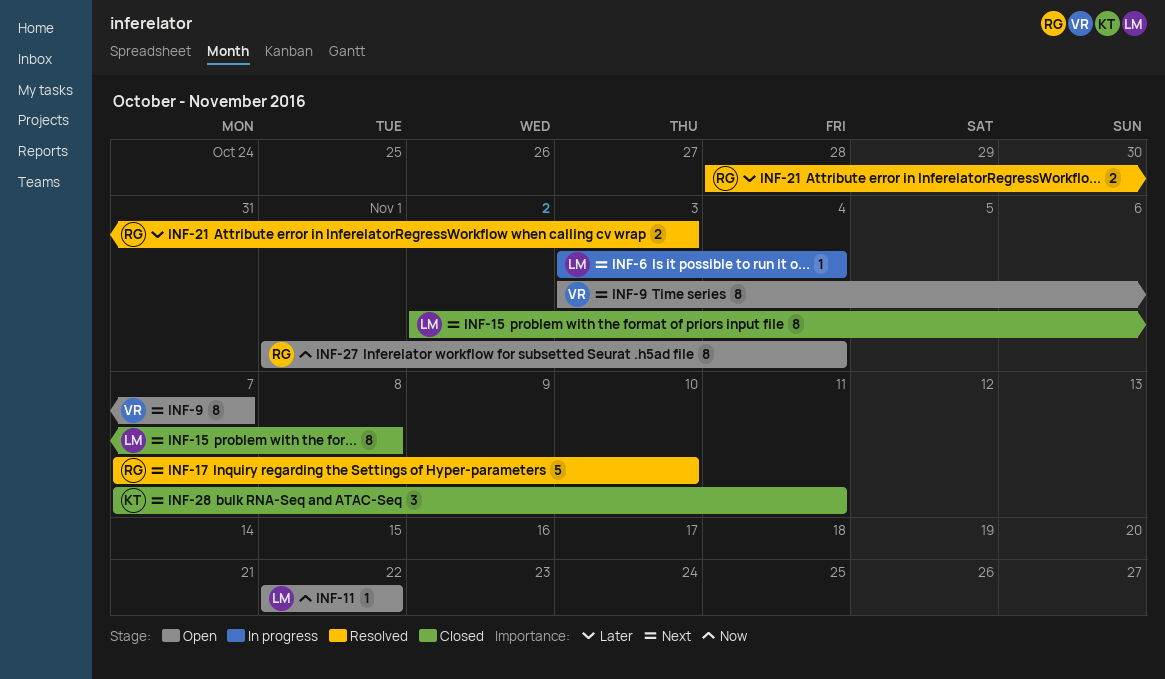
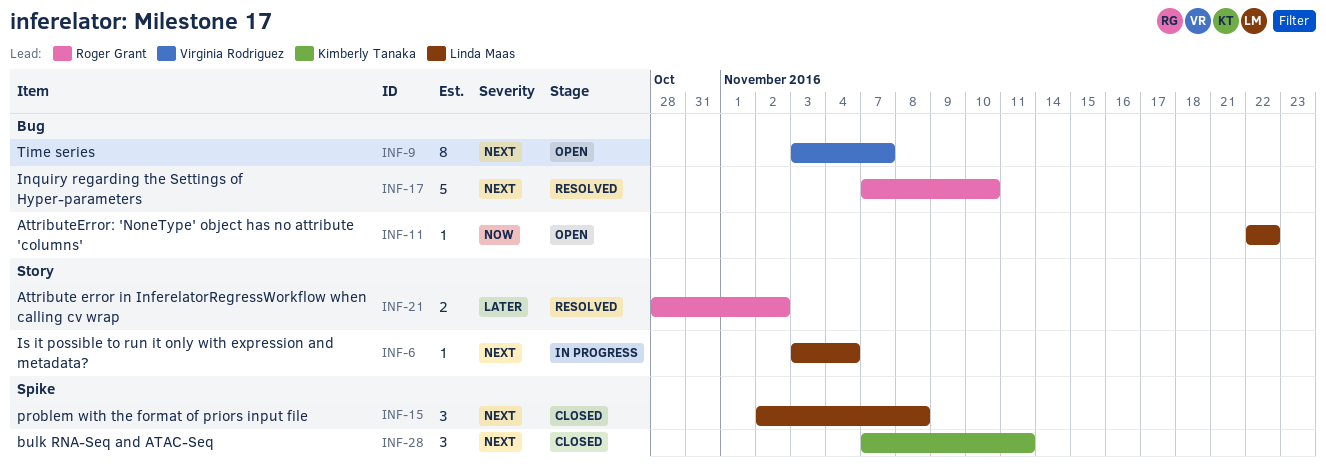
INF-15, estimate: 8 -> 3
INF-21, due: Nov 3 -> Nov 2
INF-27: present -> none

